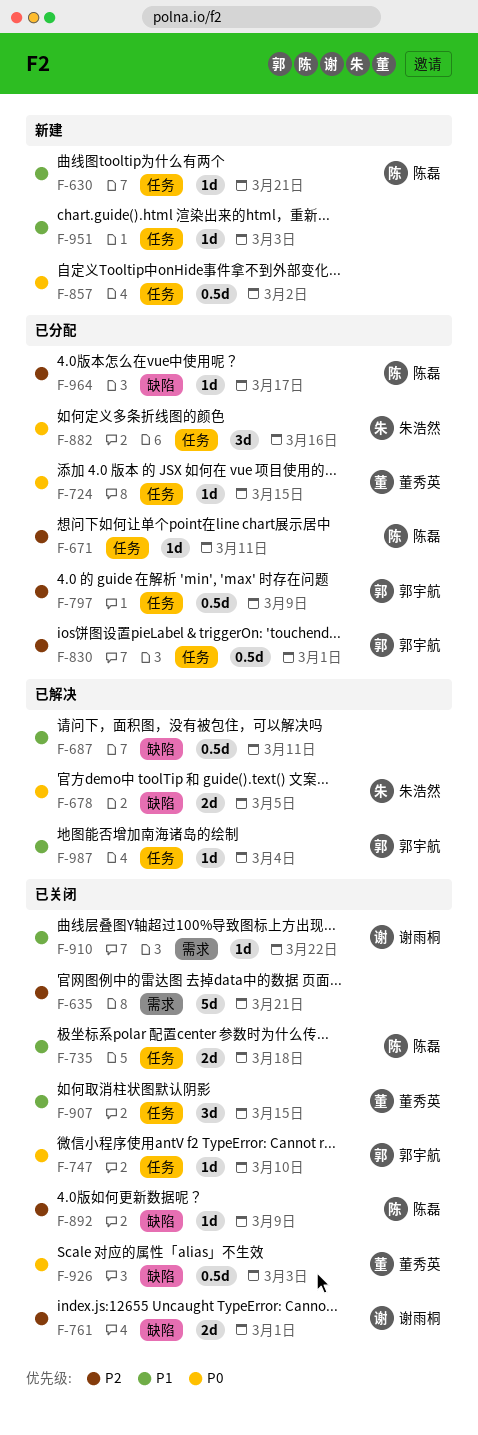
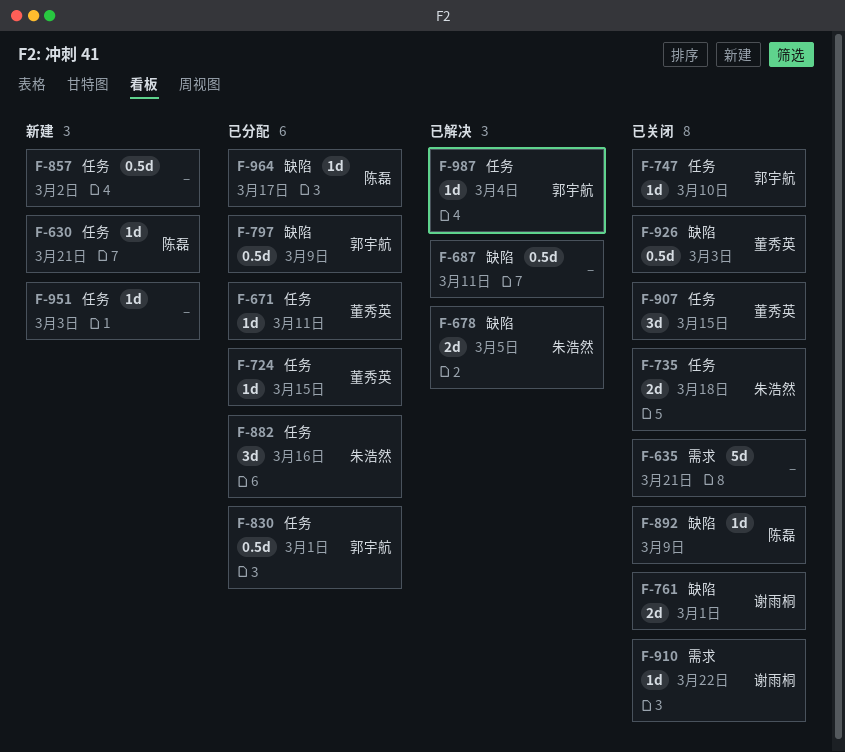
F-671, owner: 陈磊 -> 董秀英
F-735, owner: 陈磊 -> 朱浩然
F-797, label: 任务 -> 缺陷

